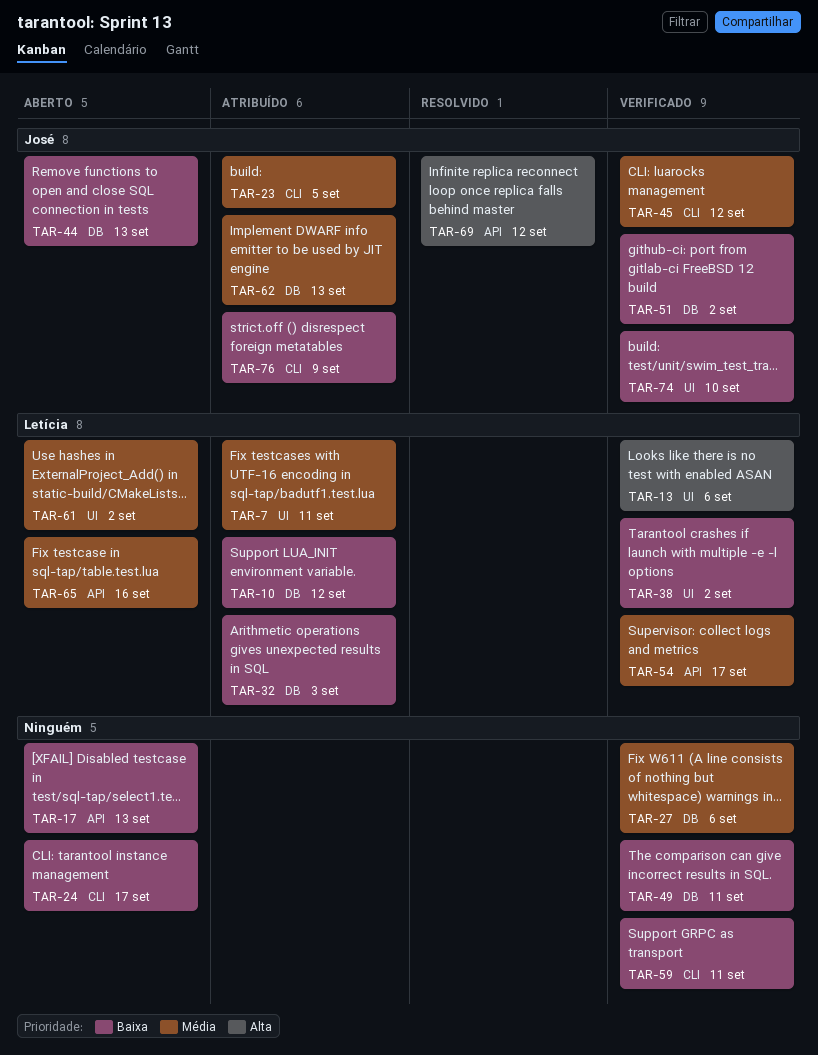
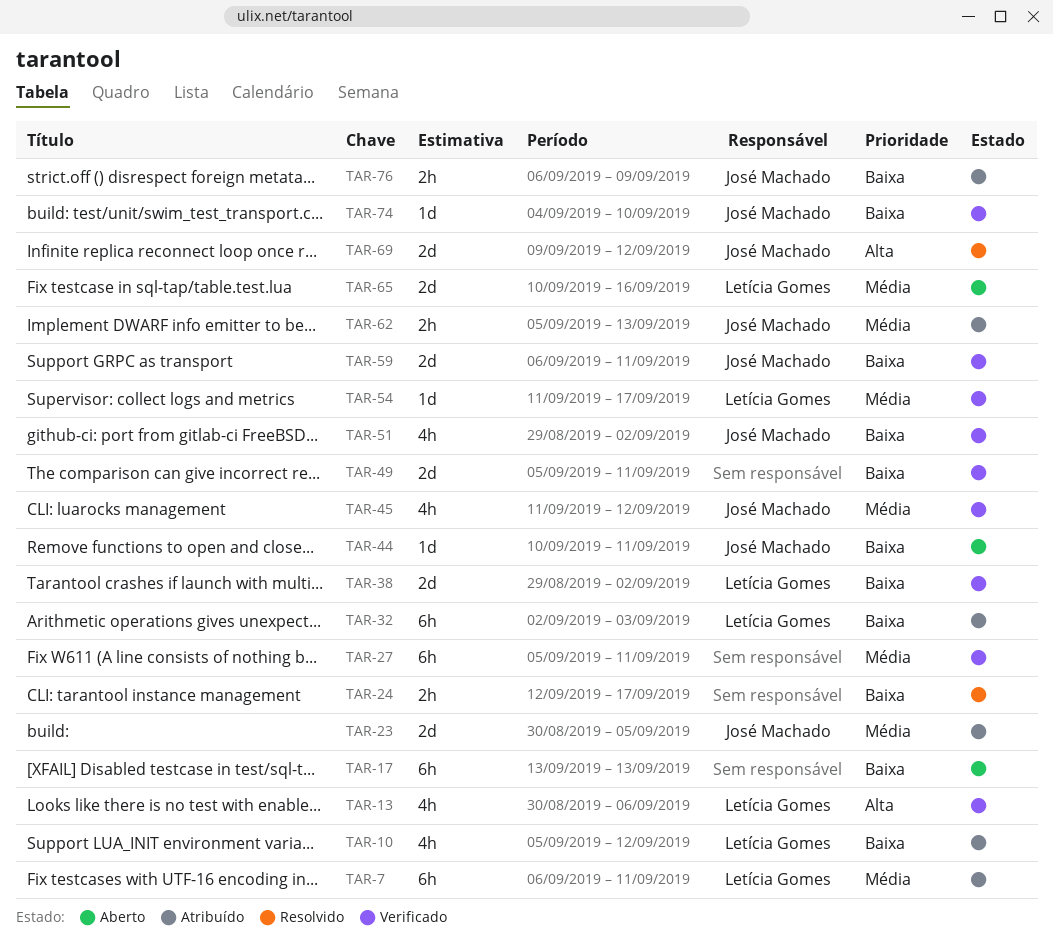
TAR-24, status: Aberto -> Resolvido
TAR-27, due: Sep 6 -> Sep 11
TAR-44, due: Sep 13 -> Sep 11
TAR-59, owner: none -> José Machado
TAR-61: present -> none

